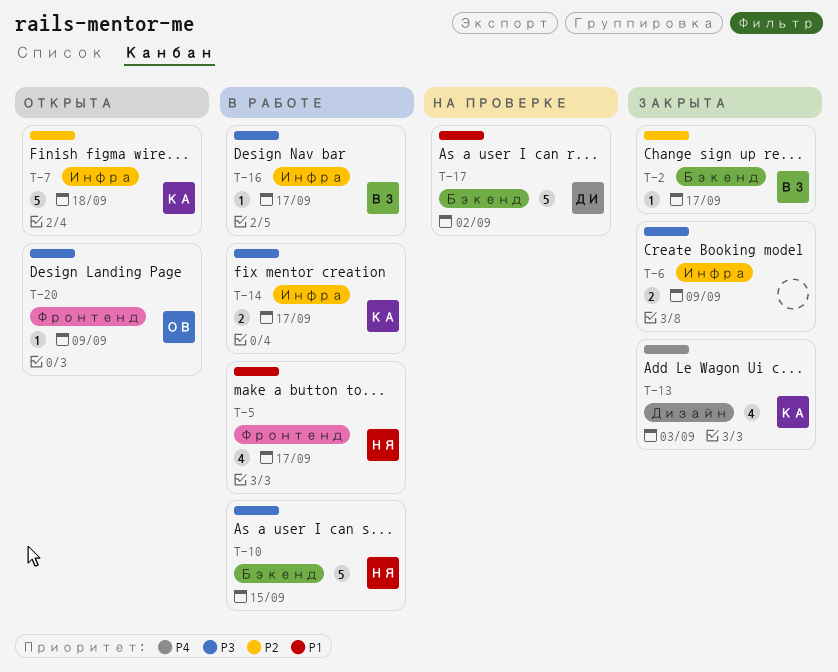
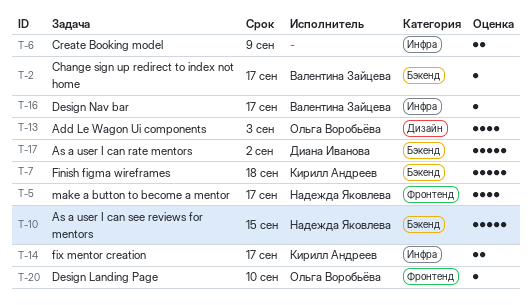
T-7, label: Инфра -> Бэкенд
T-13, owner: Кирилл Андреев -> Ольга Воробьёва
T-20, due: Sep 9 -> Sep 10

